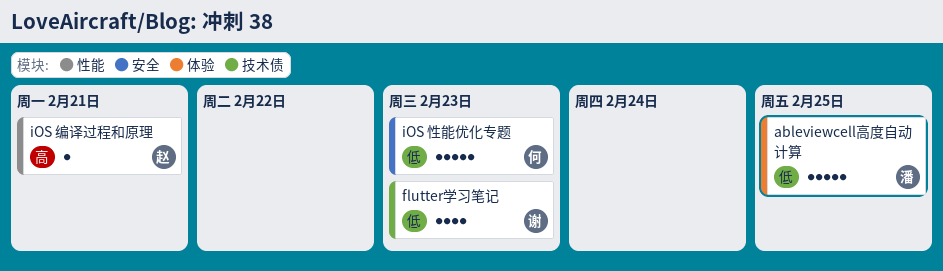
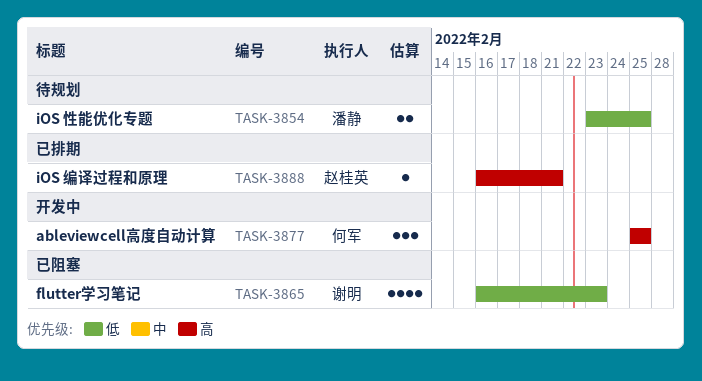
ableviewcell高度自动计算, owner: 潘静 -> 何军
ableviewcell高度自动计算, priority: 低 -> 高
ableviewcell高度自动计算, estimate: 5 -> 3
iOS 性能优化专题, owner: 何军 -> 潘静
iOS 性能优化专题, estimate: 5 -> 2
iOS 性能优化专题, due: Feb 23 -> Feb 25

